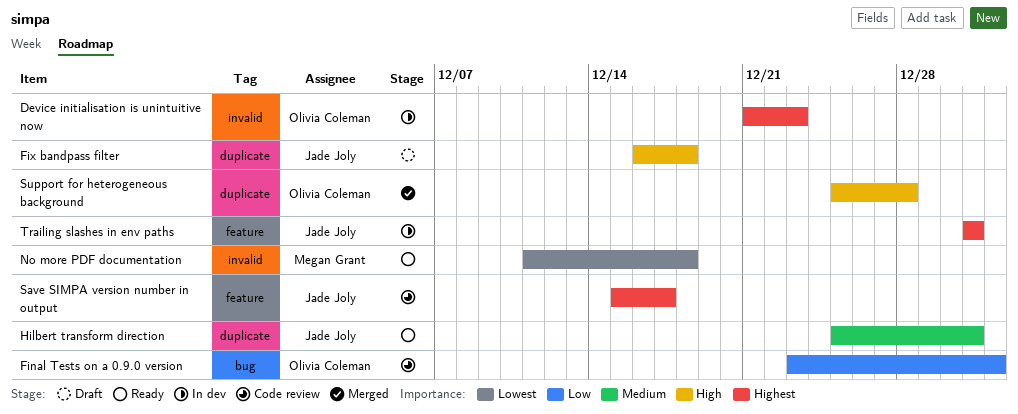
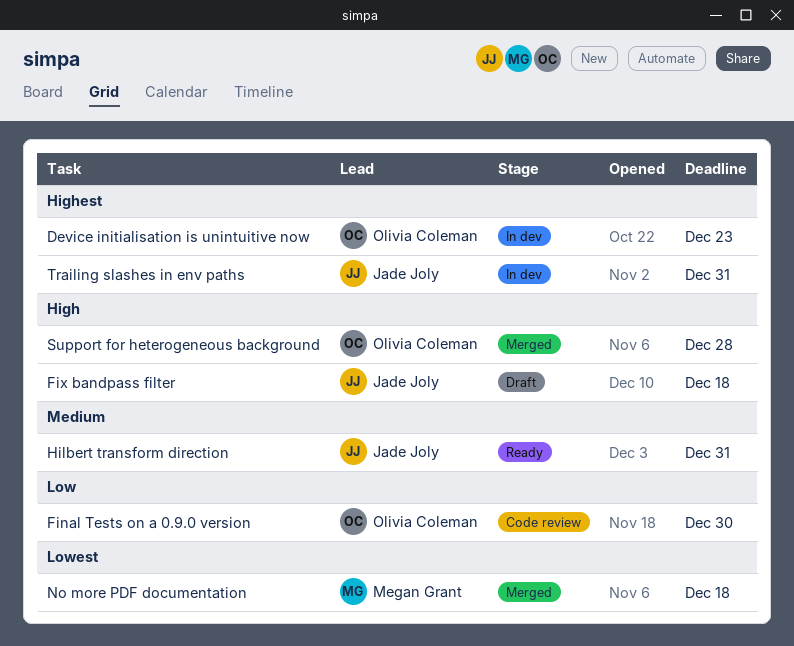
Final Tests on a 0.9.0 version, due: Jan 1 -> Dec 30
No more PDF documentation, status: Ready -> Merged
Save SIMPA version number in output: present -> none

